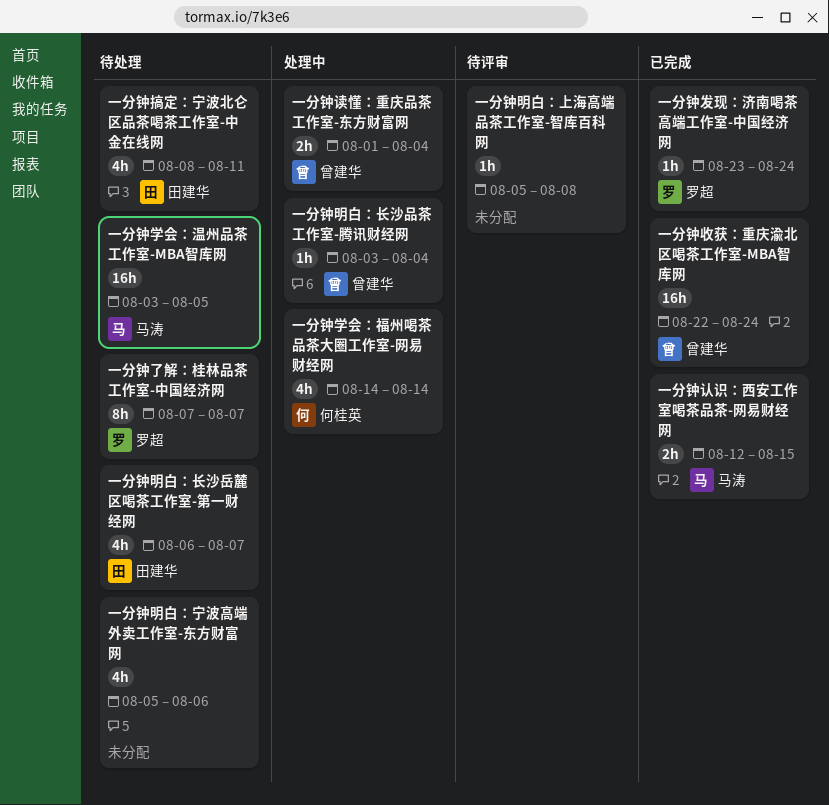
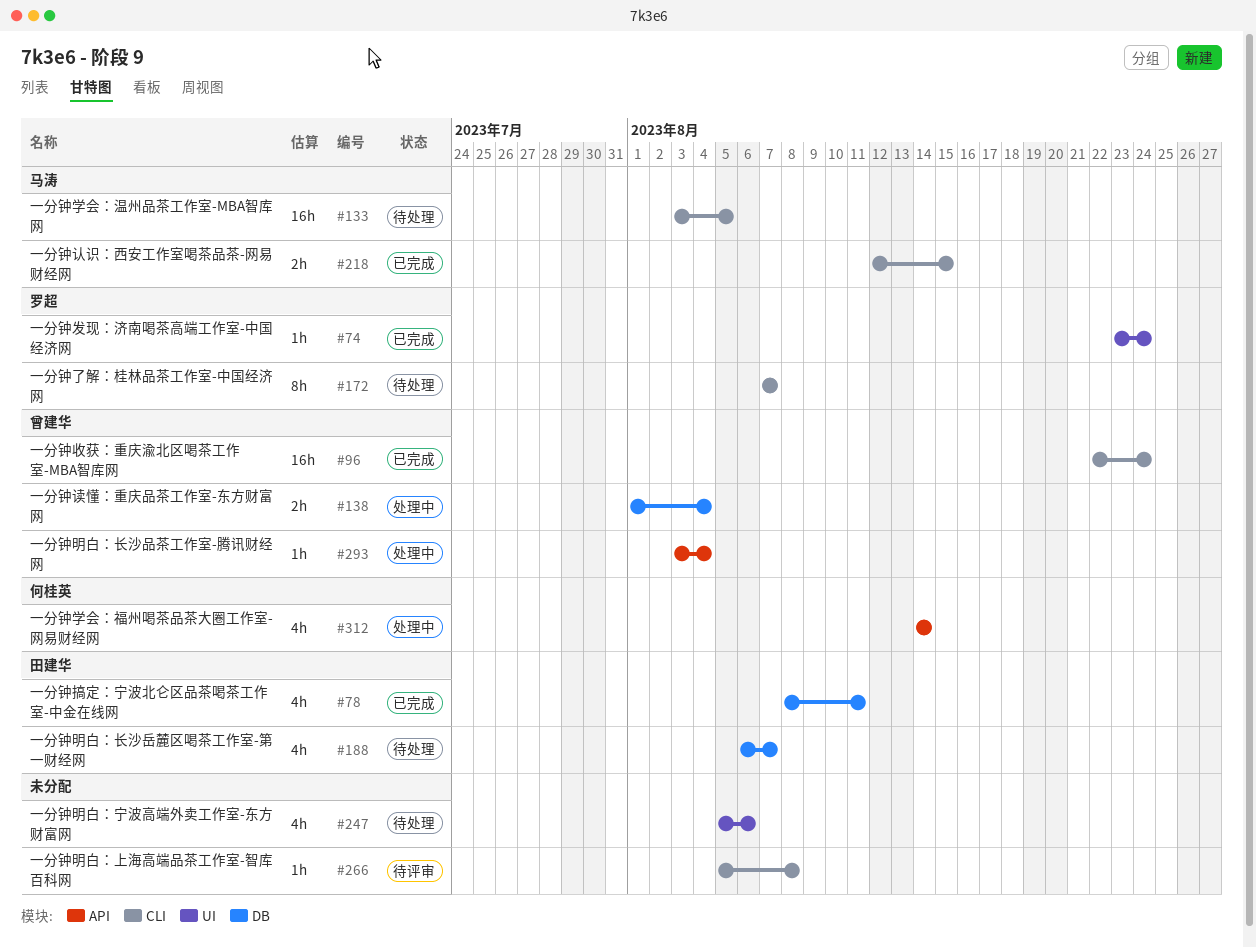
一分钟搞定：宁波北仑区品茶喝茶工作室-中金在线网, status: 待处理 -> 已完成

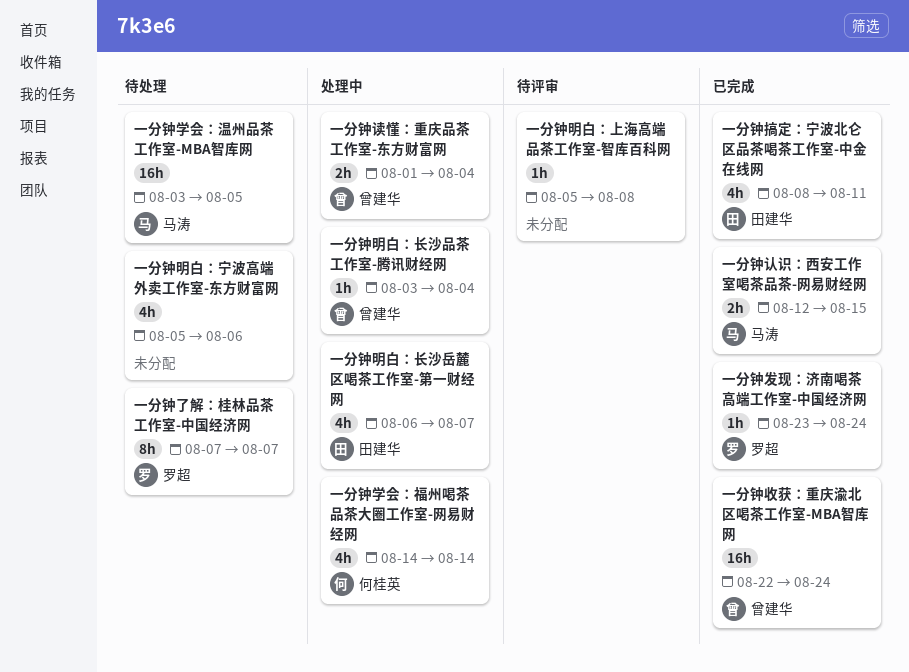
一分钟明白：长沙岳麓区喝茶工作室-第一财经网, status: 待处理 -> 处理中

